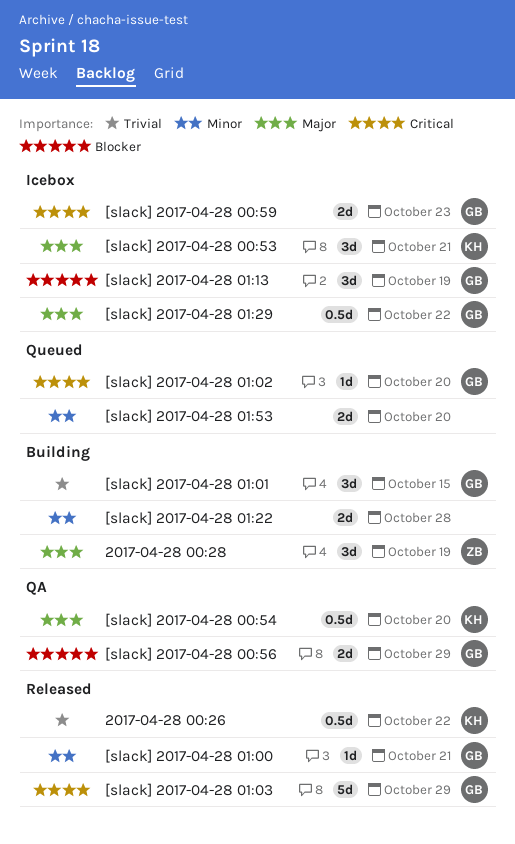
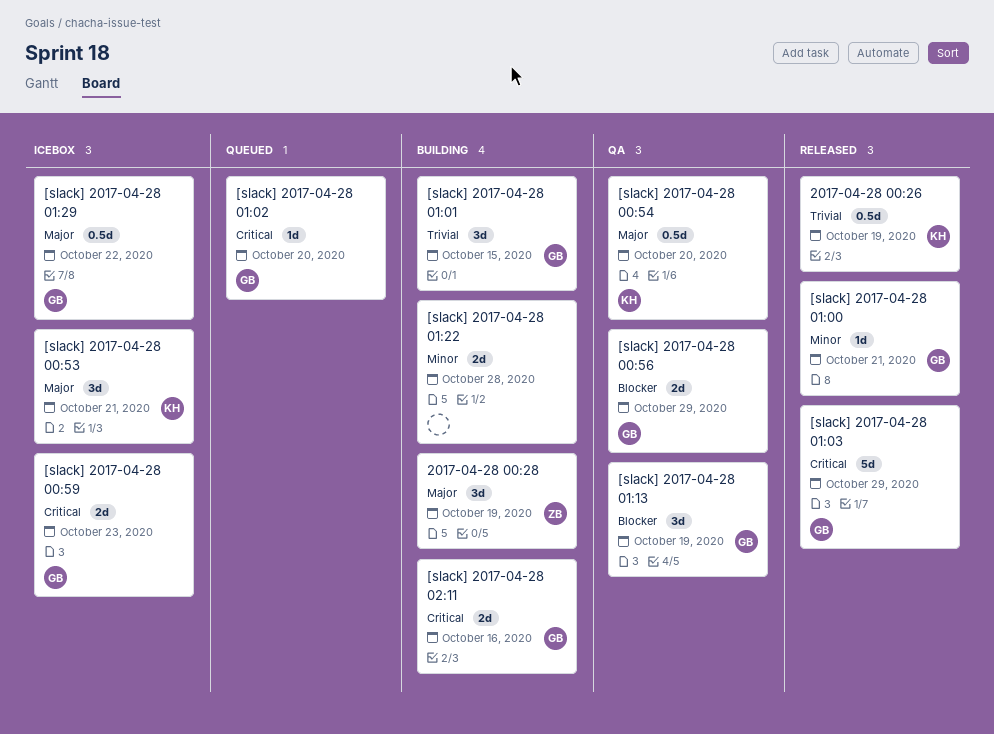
2017-04-28 00:26, due: Oct 22 -> Oct 19
[slack] 2017-04-28 01:13, status: Icebox -> QA
[slack] 2017-04-28 01:53: present -> none
[slack] 2017-04-28 02:11: none -> present

